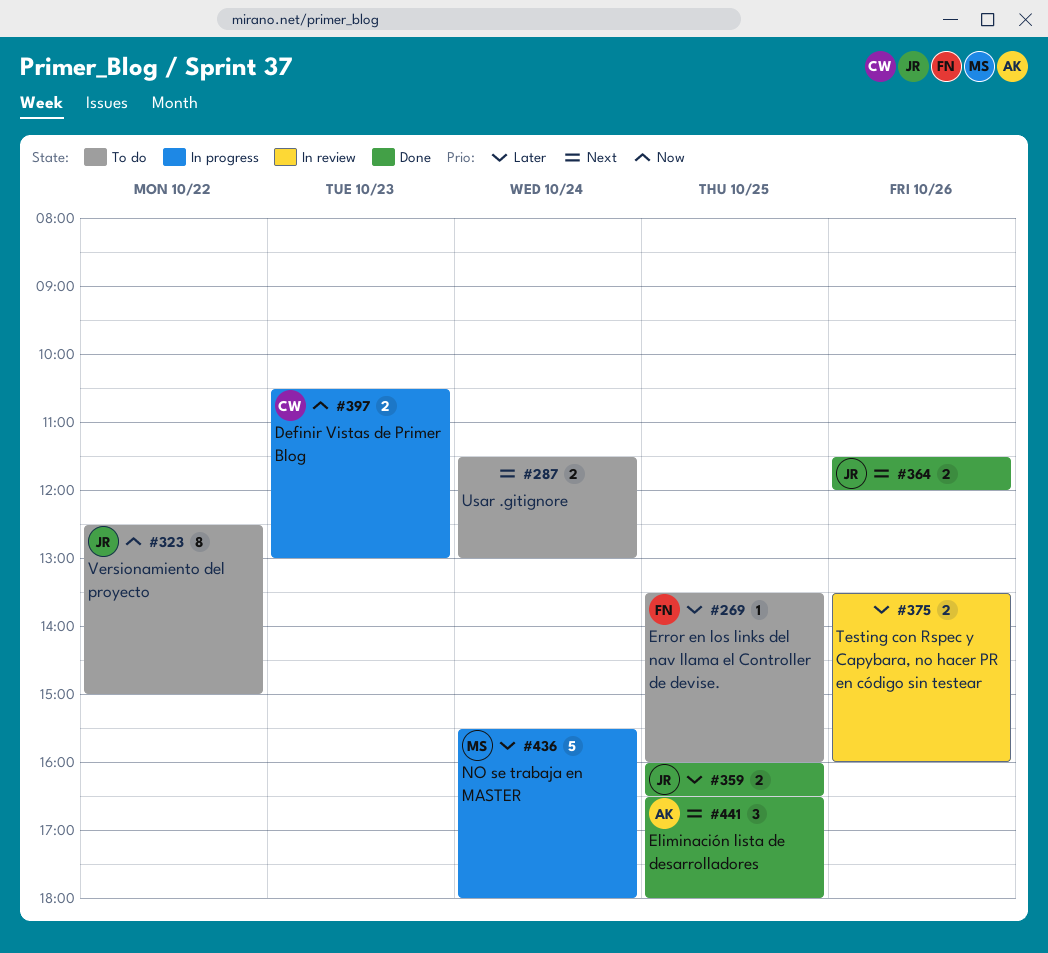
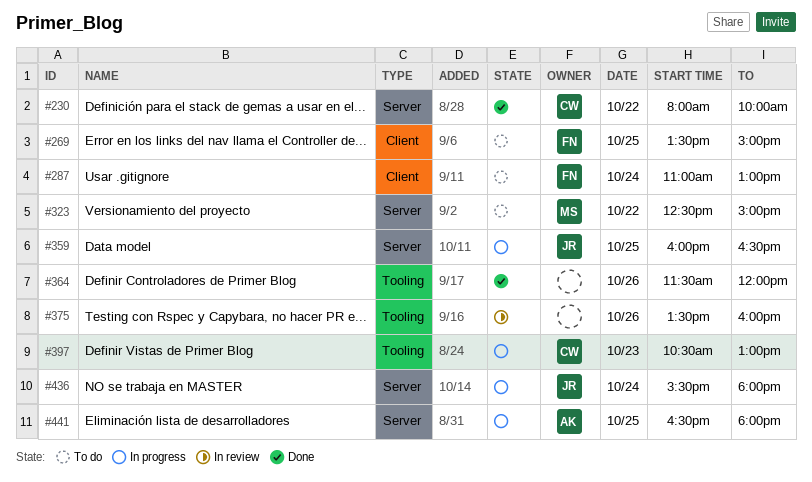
#230: none -> present
#269, ends: 16:00 -> 15:00
#287, owner: none -> FN
#287, begins: 11:30 -> 11:00
#323, owner: JR -> MS
#359, status: Done -> In progress
#364, owner: JR -> none
#436, owner: MS -> JR
#441, status: Done -> In progress

